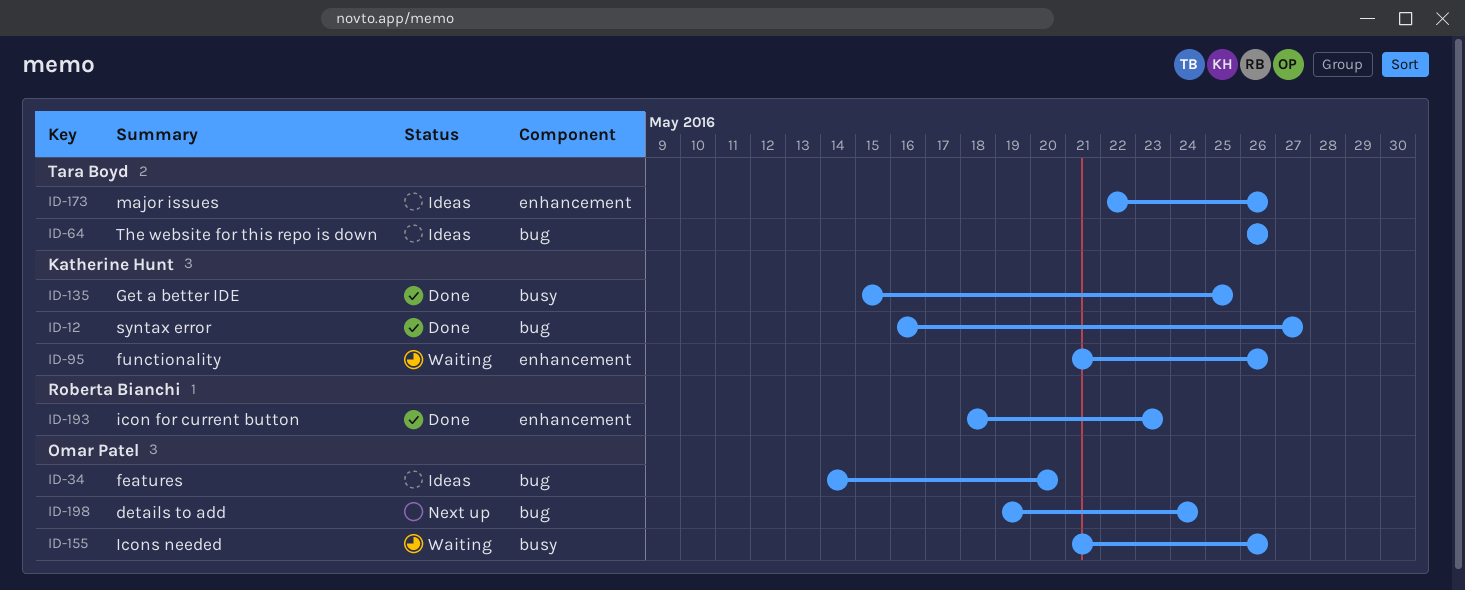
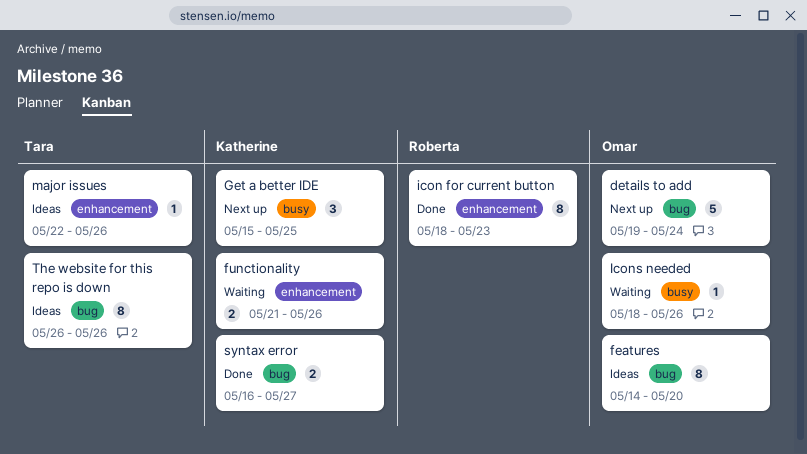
Get a better IDE, status: Done -> Next up
Icons needed, start: May 21 -> May 18

